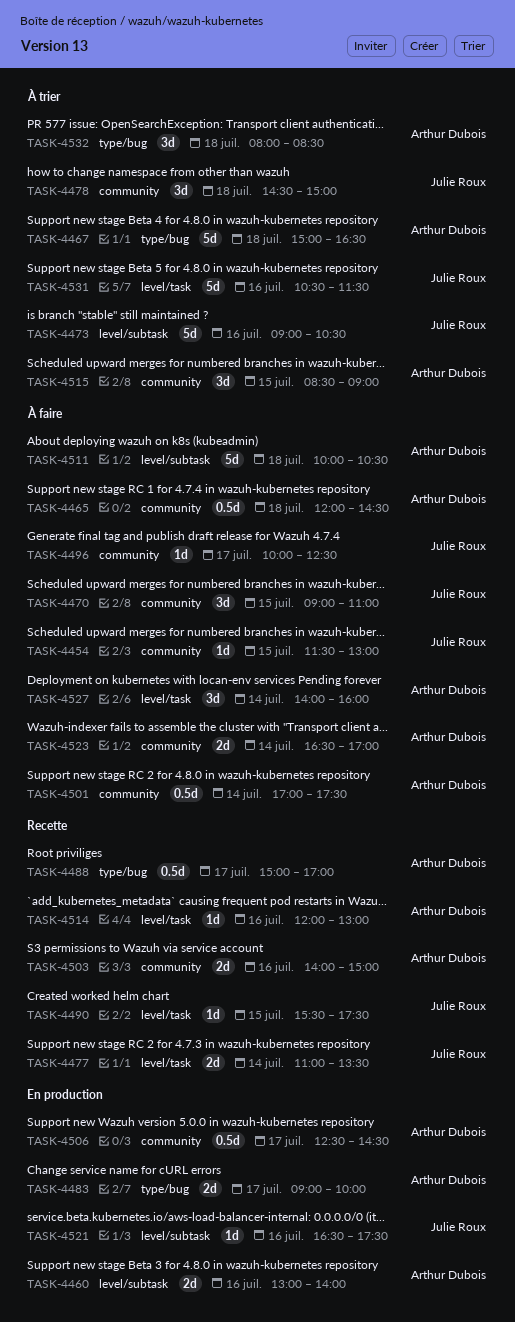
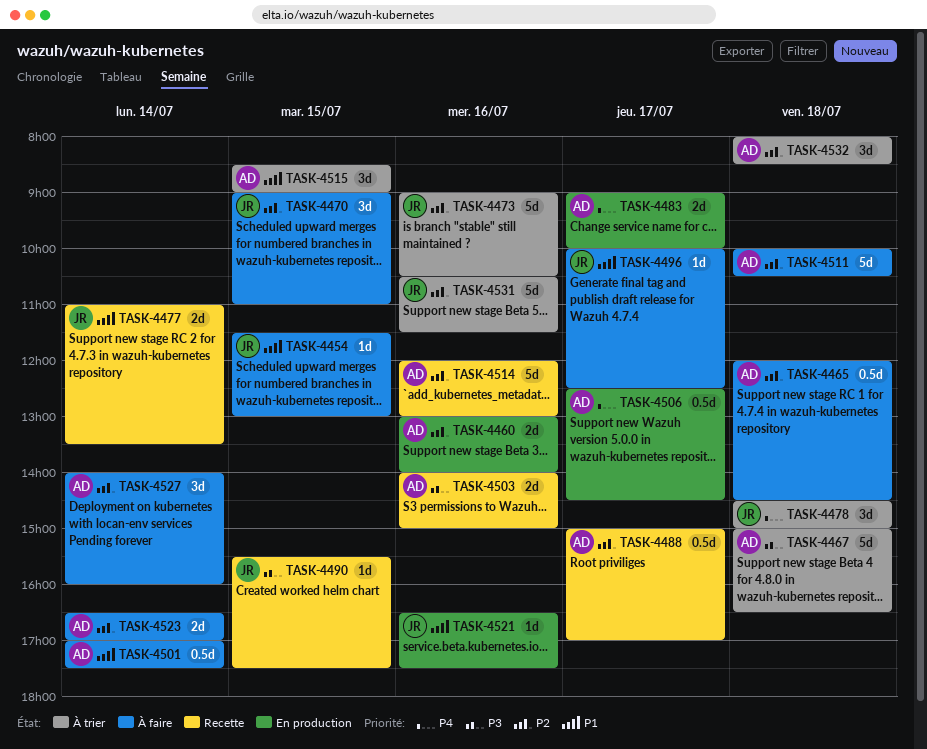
TASK-4514, estimate: 1d -> 5d

